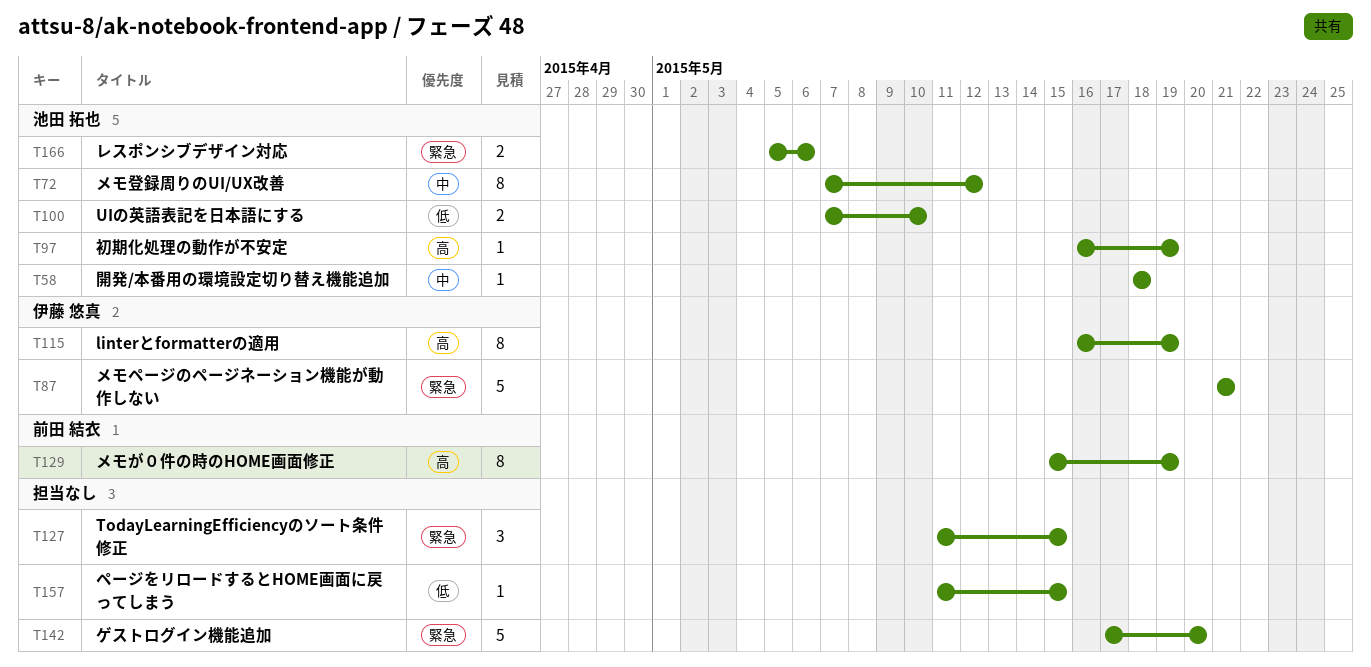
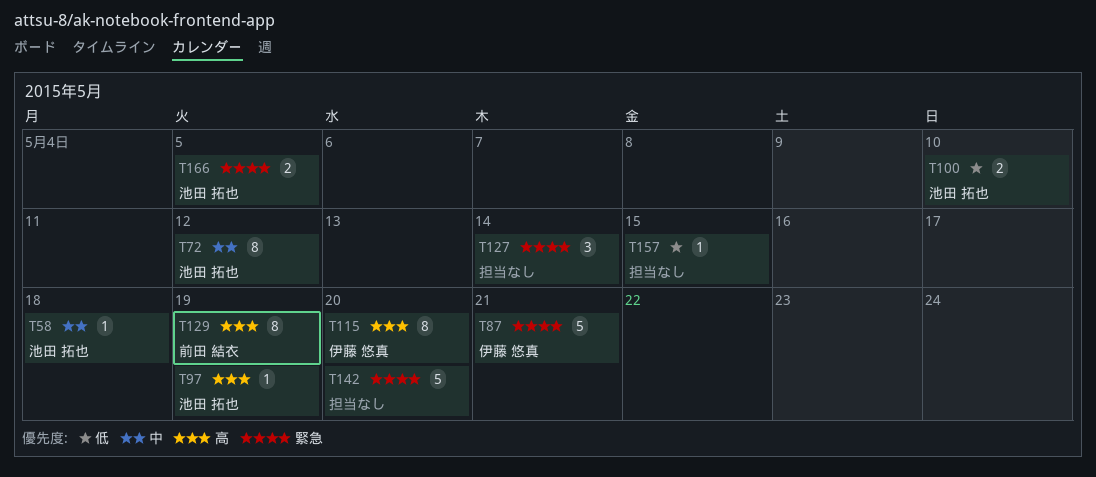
T115, due: May 19 -> May 20
T127, due: May 15 -> May 14
T166, due: May 6 -> May 5

